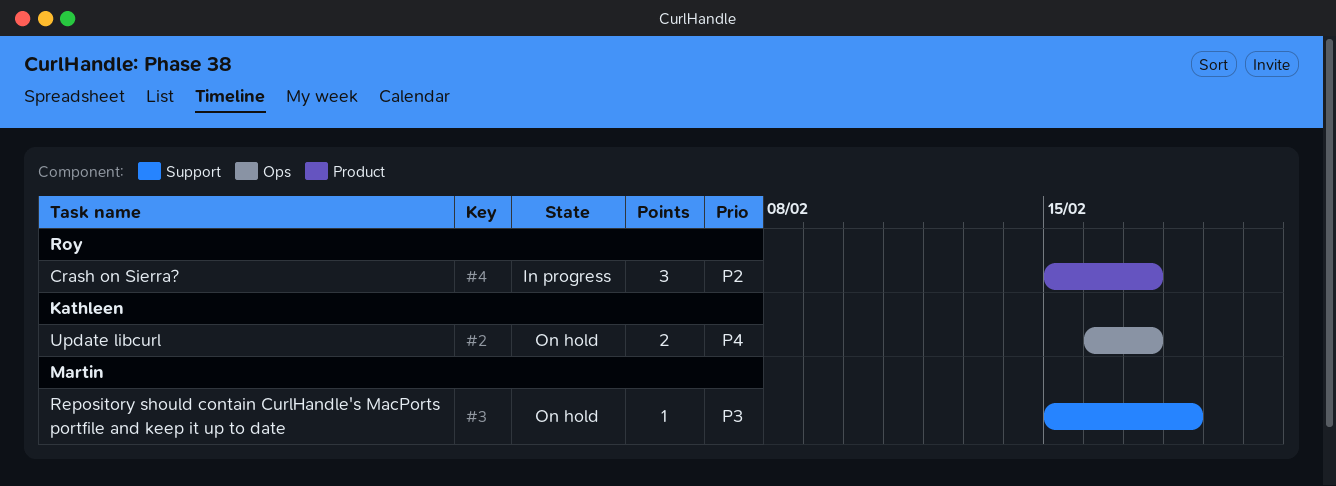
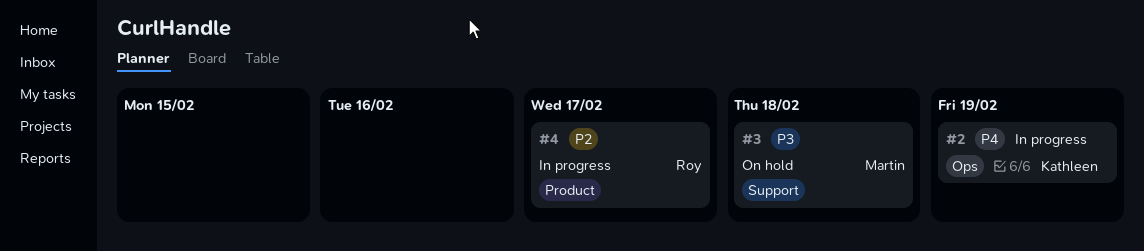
#2, status: On hold -> In progress
#2, due: Feb 17 -> Feb 19

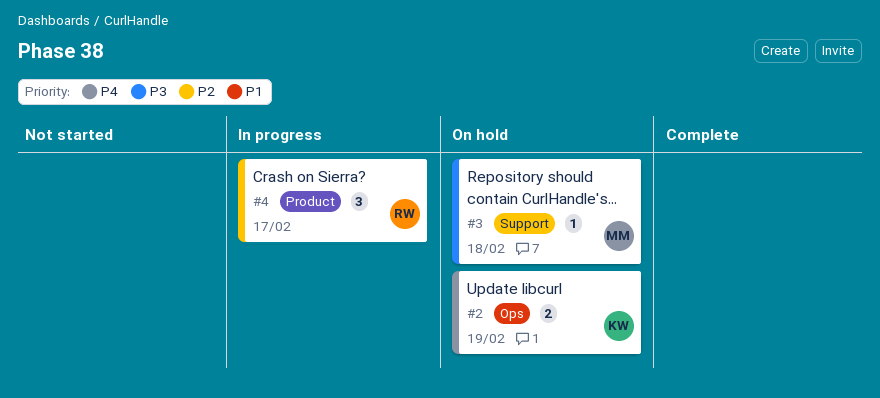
#2, status: In progress -> On hold

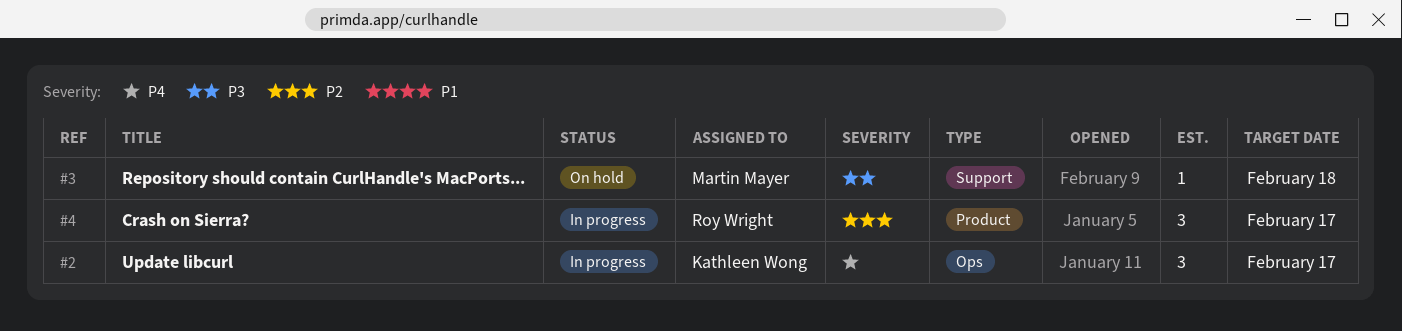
#2, status: On hold -> In progress
#2, estimate: 2 -> 3
#2, due: Feb 19 -> Feb 17

